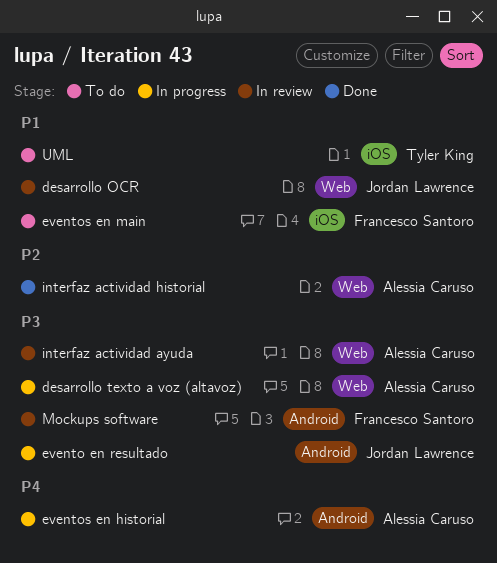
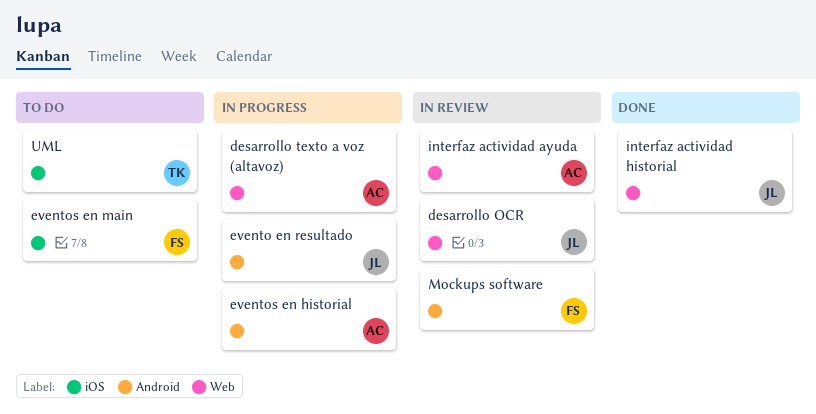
interfaz actividad historial, owner: Alessia Caruso -> Jordan Lawrence

